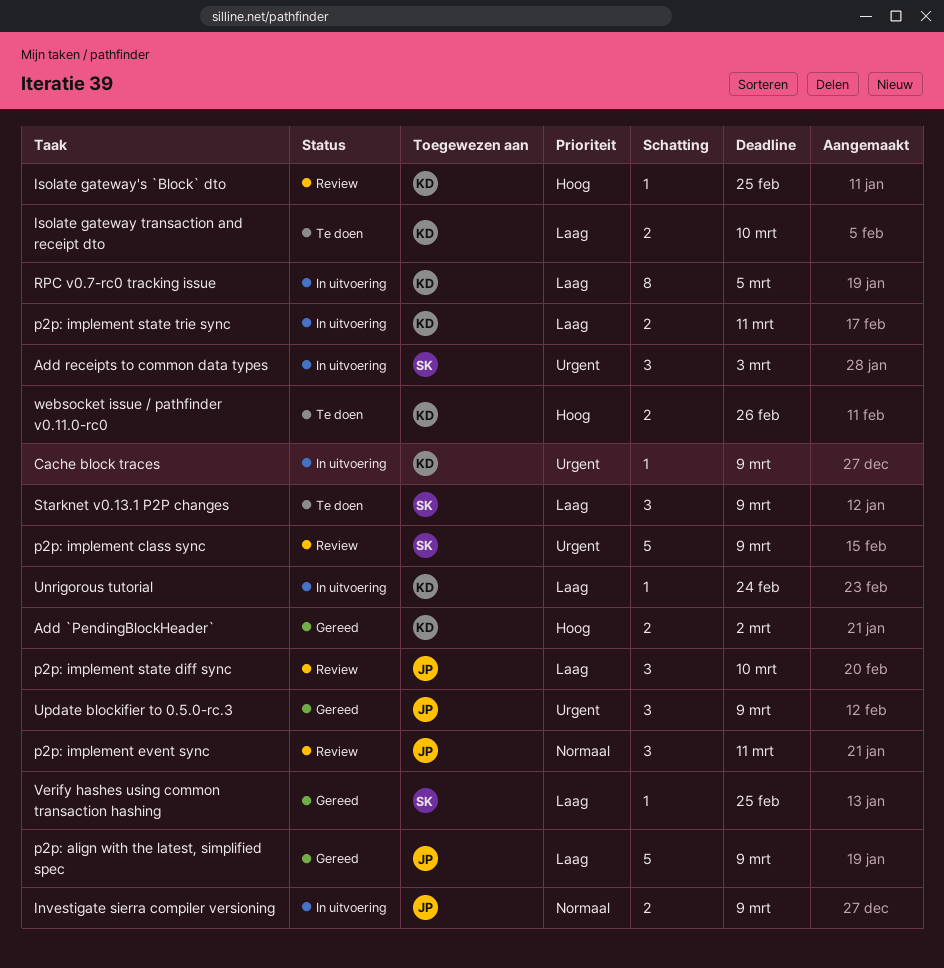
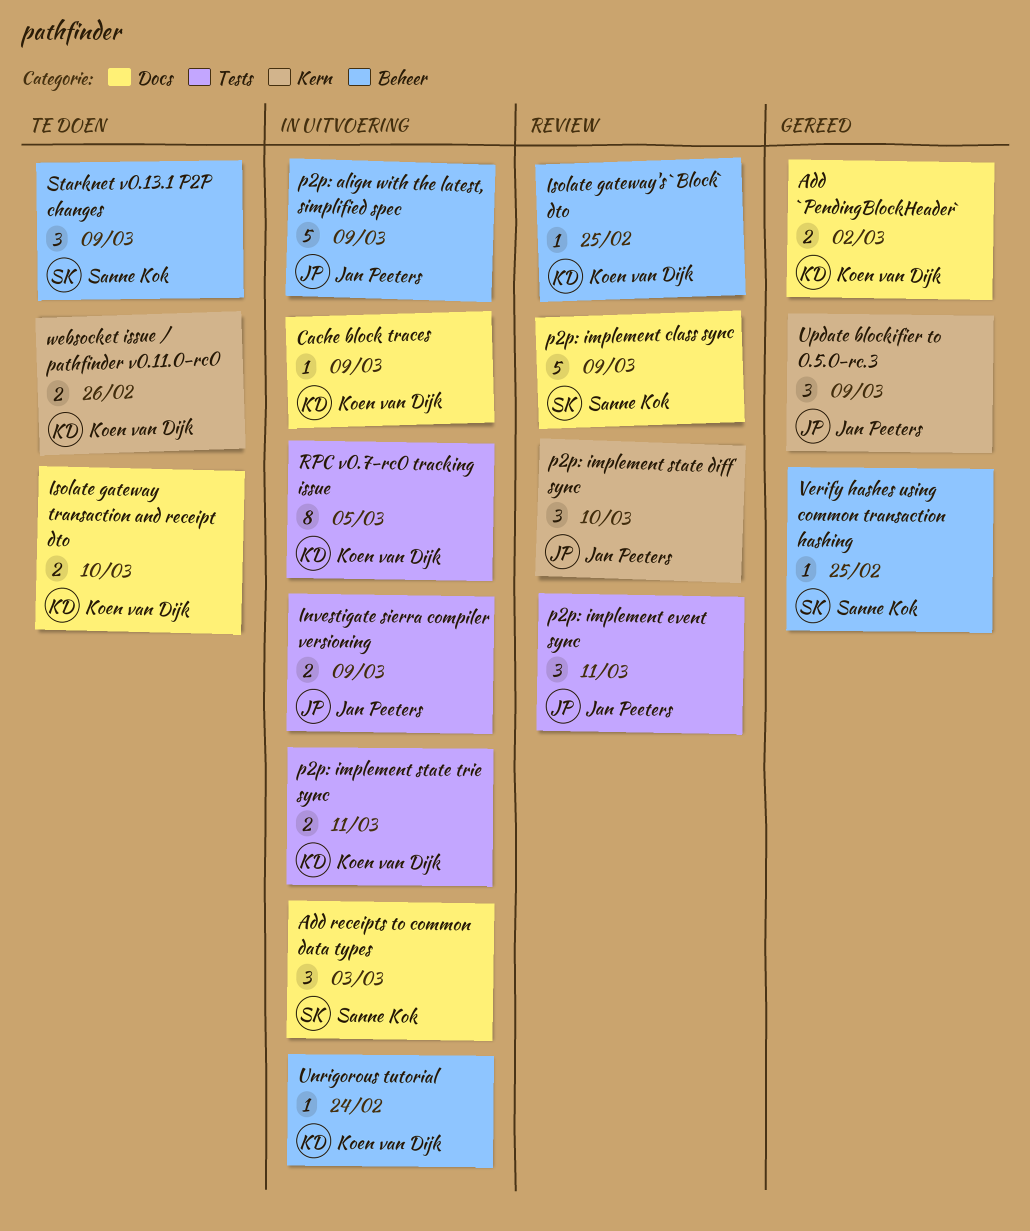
p2p: align with the latest, simplified spec, status: Gereed -> In uitvoering

